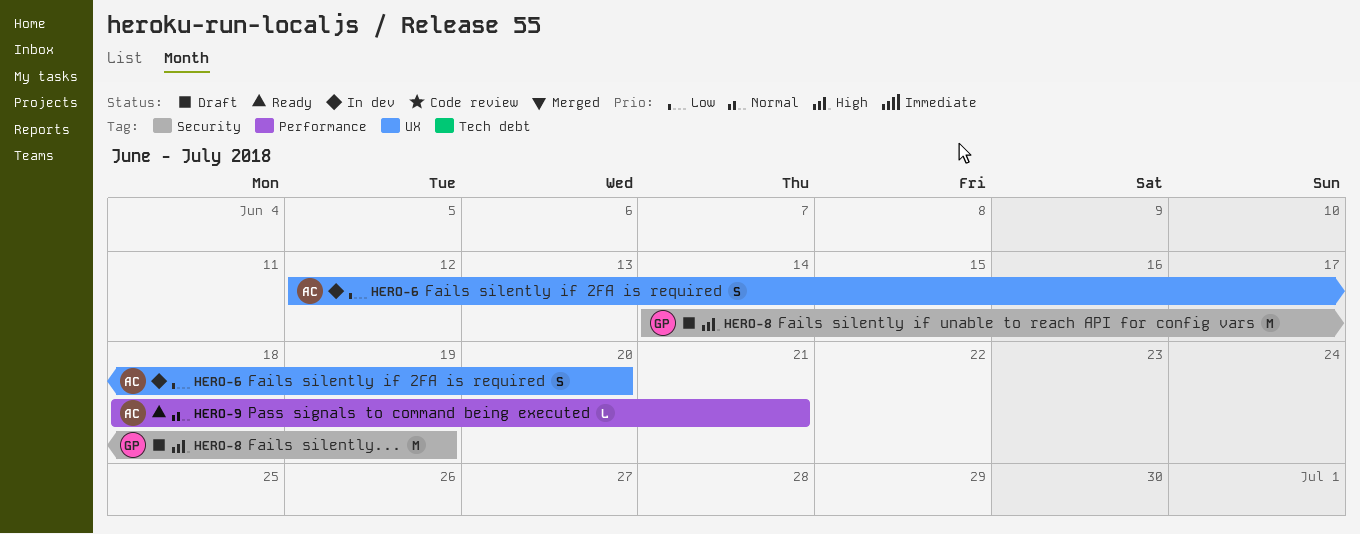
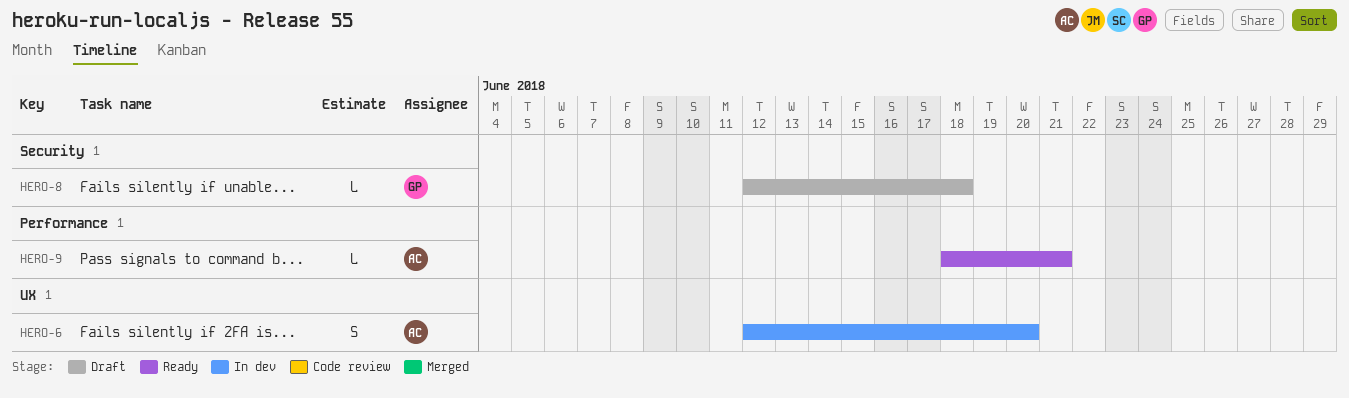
HERO-8, estimate: M -> L
HERO-8, start: Jun 14 -> Jun 12
HERO-8, due: Jun 19 -> Jun 18

